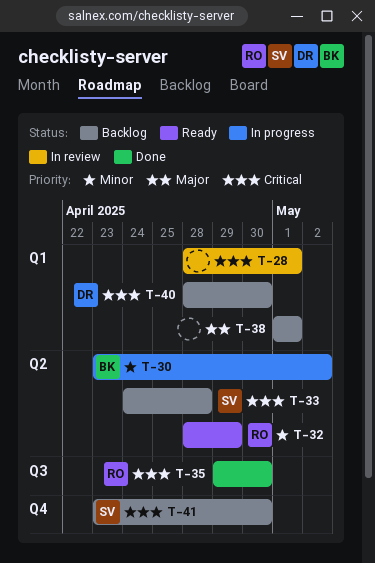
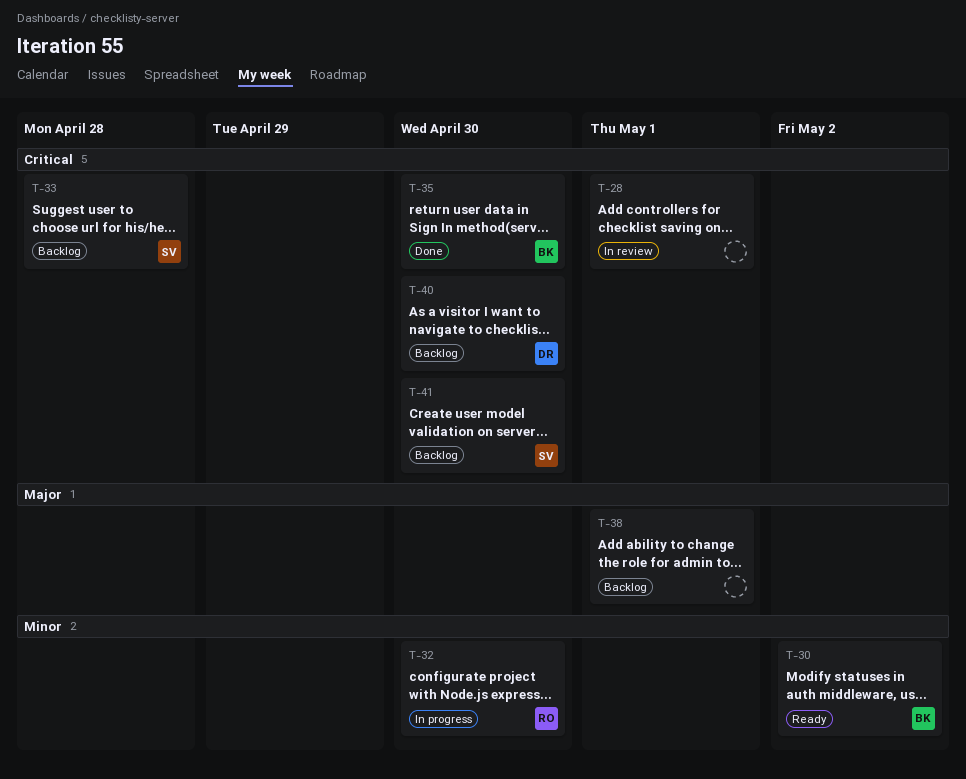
T-30, status: In progress -> Ready
T-32, status: Ready -> In progress
T-32, due: Apr 29 -> Apr 30
T-35, owner: RO -> BK

